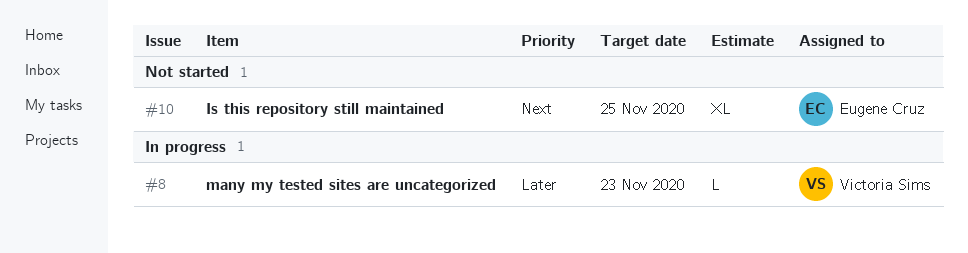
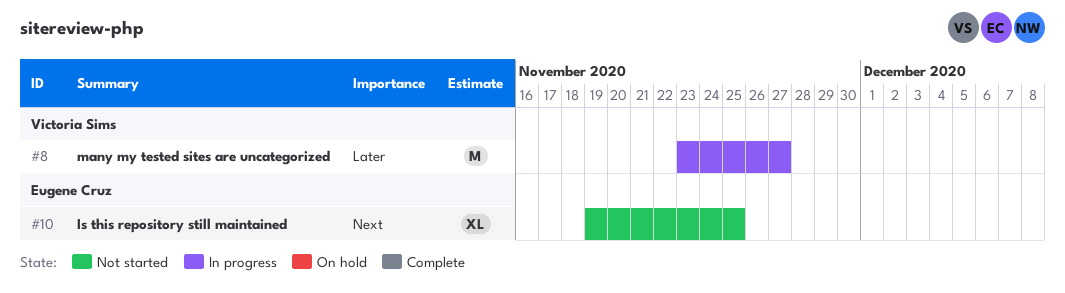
#8, estimate: L -> M
#8, due: Nov 23 -> Nov 27

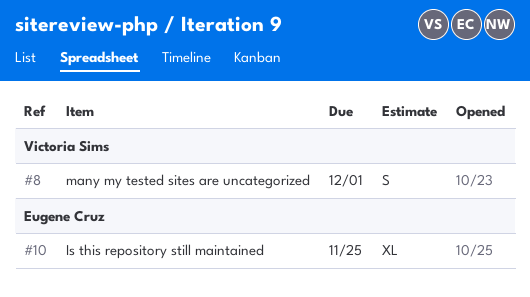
#8, estimate: M -> S
#8, due: Nov 27 -> Dec 1

